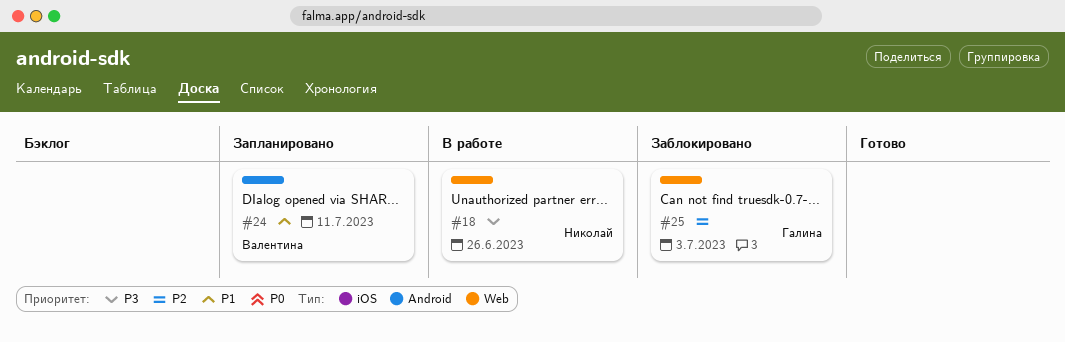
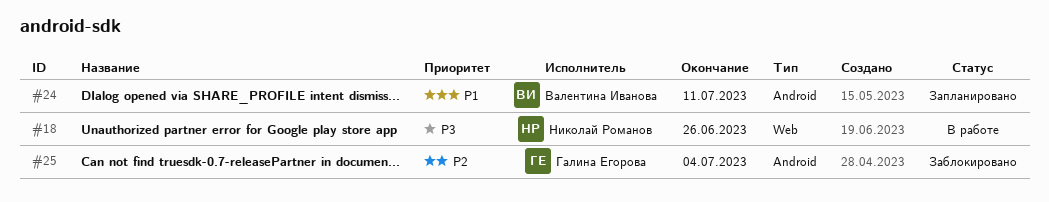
#25, label: Web -> Android
#25, due: Jul 3 -> Jul 4

